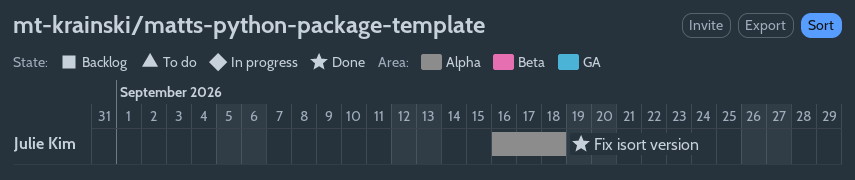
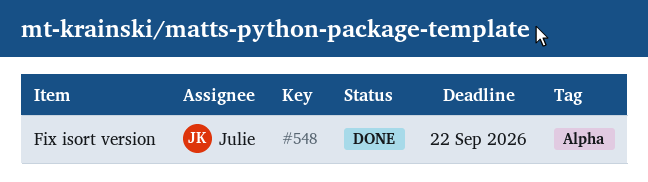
Fix isort version, due: Sep 18 -> Sep 22

